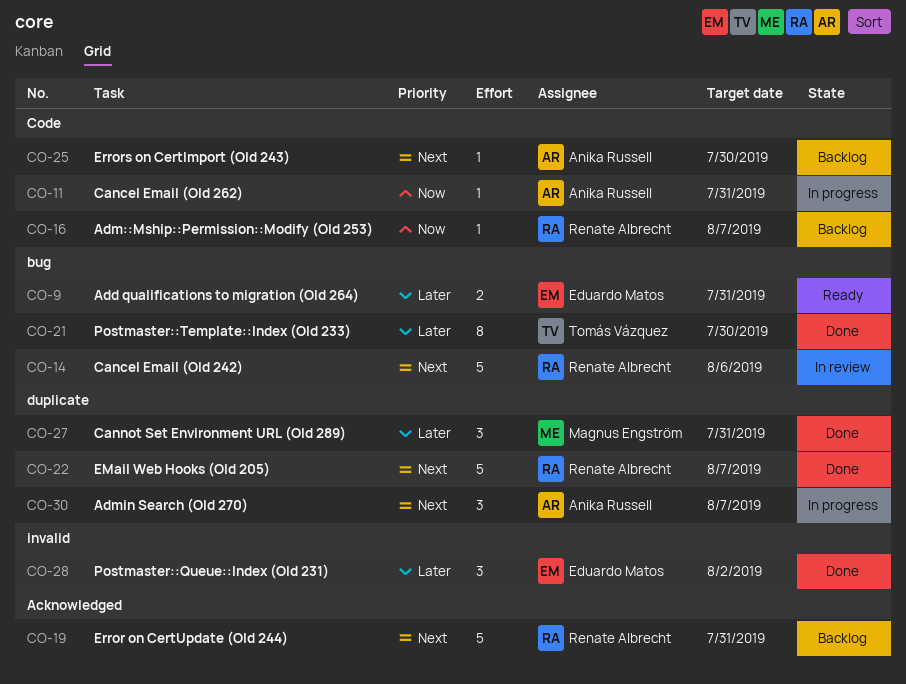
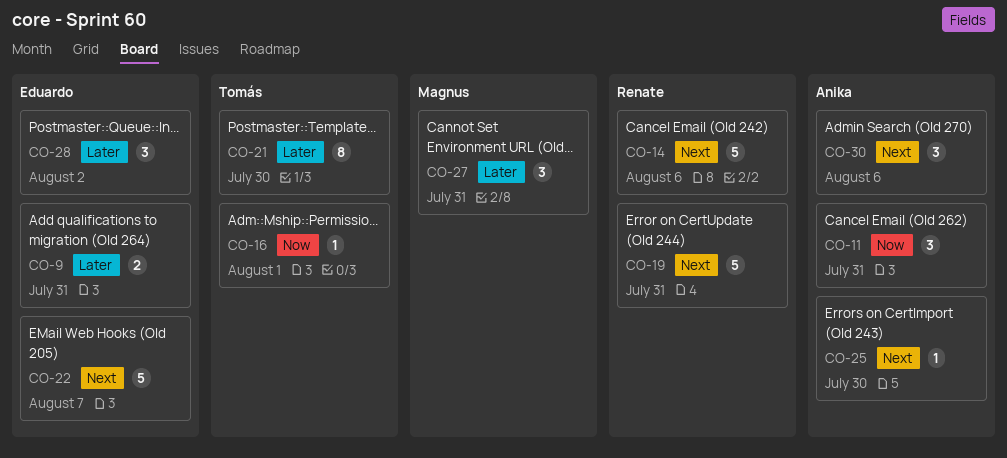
CO-11, estimate: 1 -> 3
CO-16, owner: Renate Albrecht -> Tomás Vázquez
CO-16, due: Aug 7 -> Aug 1
CO-22, owner: Renate Albrecht -> Eduardo Matos
CO-30, due: Aug 7 -> Aug 6

